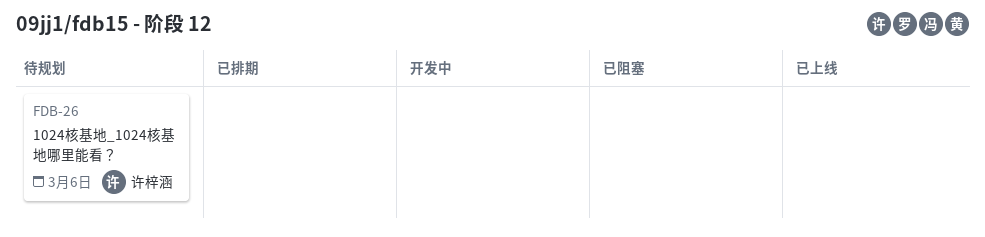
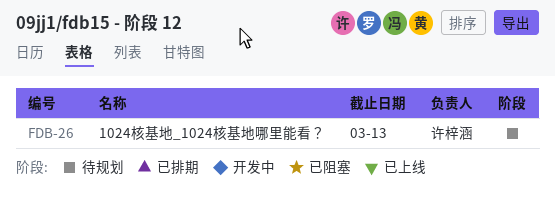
FDB-26, due: Mar 6 -> Mar 13

